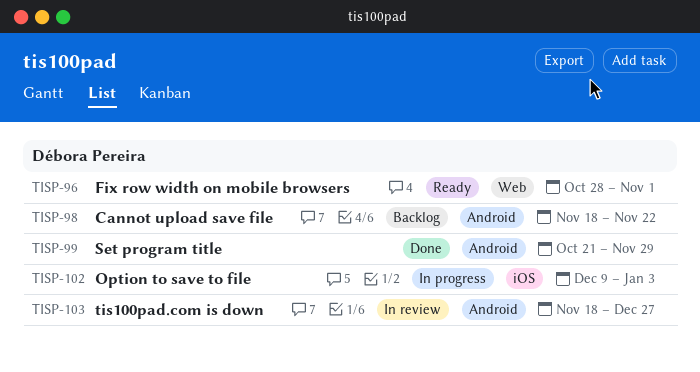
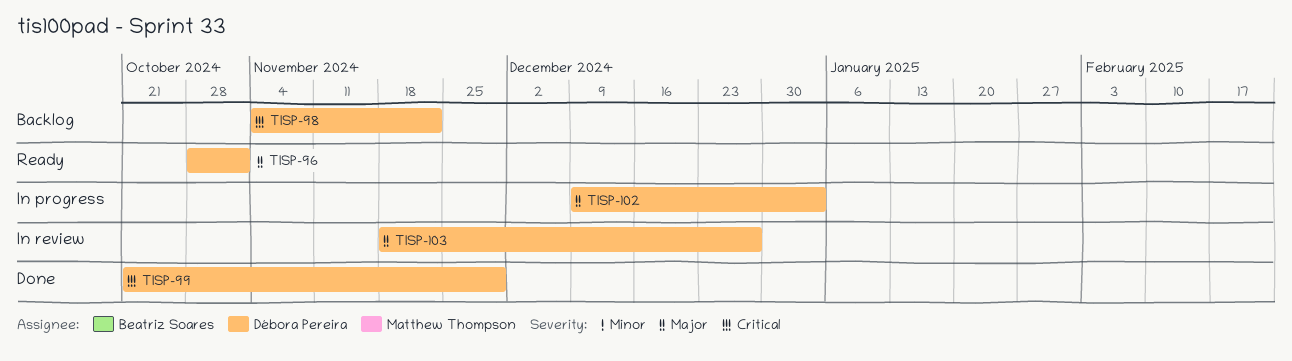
TISP-98, start: Nov 18 -> Nov 4

